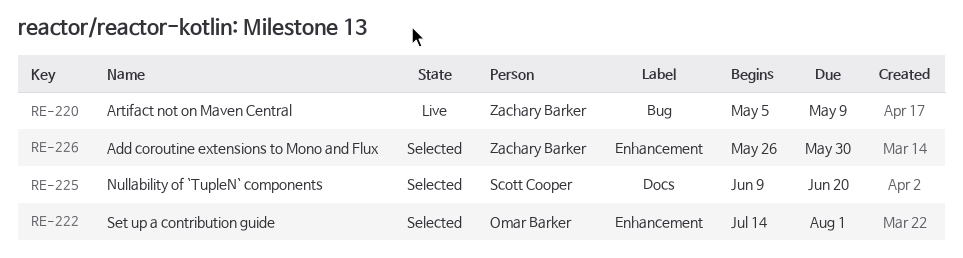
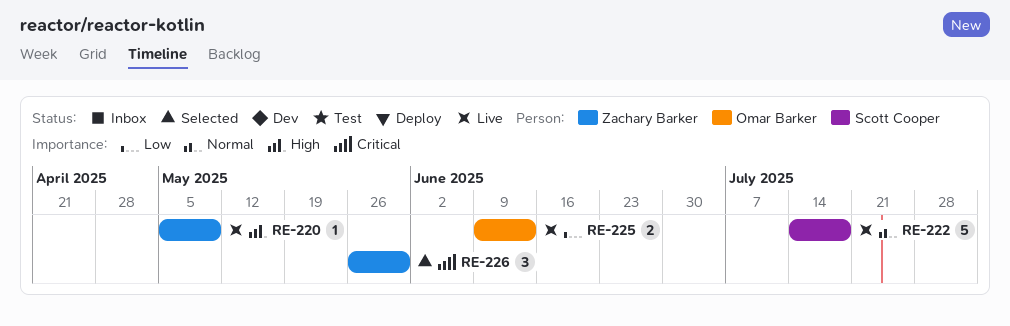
RE-222, status: Selected -> Live
RE-222, owner: Omar Barker -> Scott Cooper
RE-222, due: Aug 1 -> Jul 18
RE-225, status: Selected -> Live
RE-225, owner: Scott Cooper -> Omar Barker
RE-225, due: Jun 20 -> Jun 13

